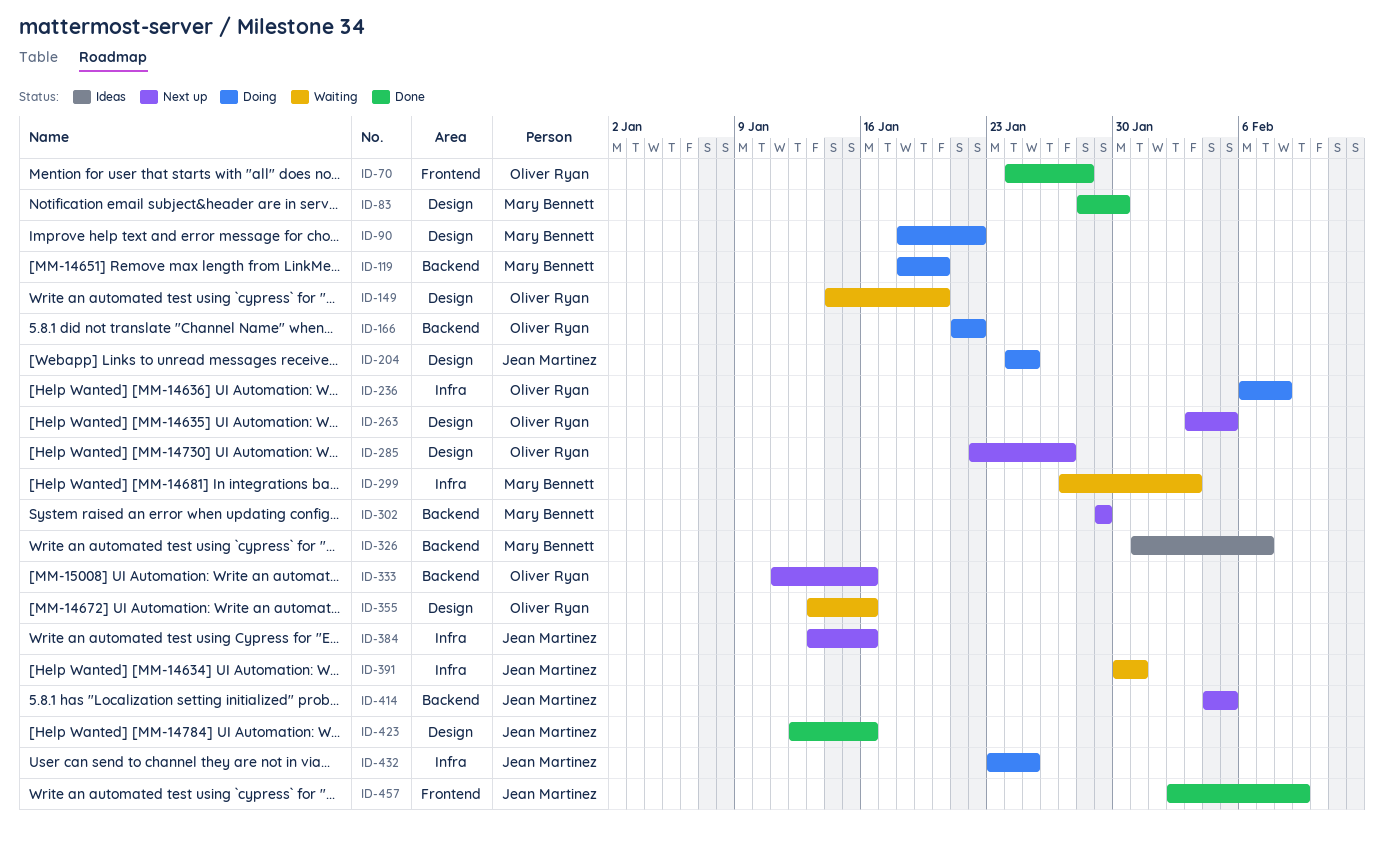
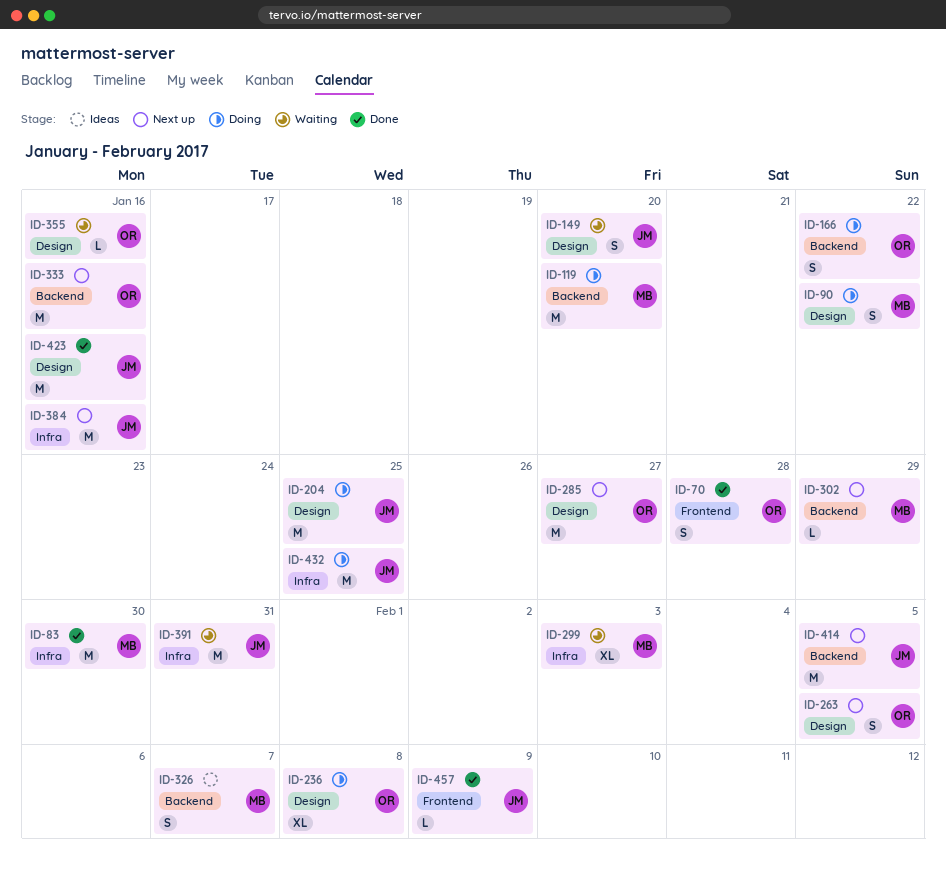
ID-83, label: Design -> Infra
ID-149, owner: Oliver Ryan -> Jean Martinez
ID-236, label: Infra -> Design

